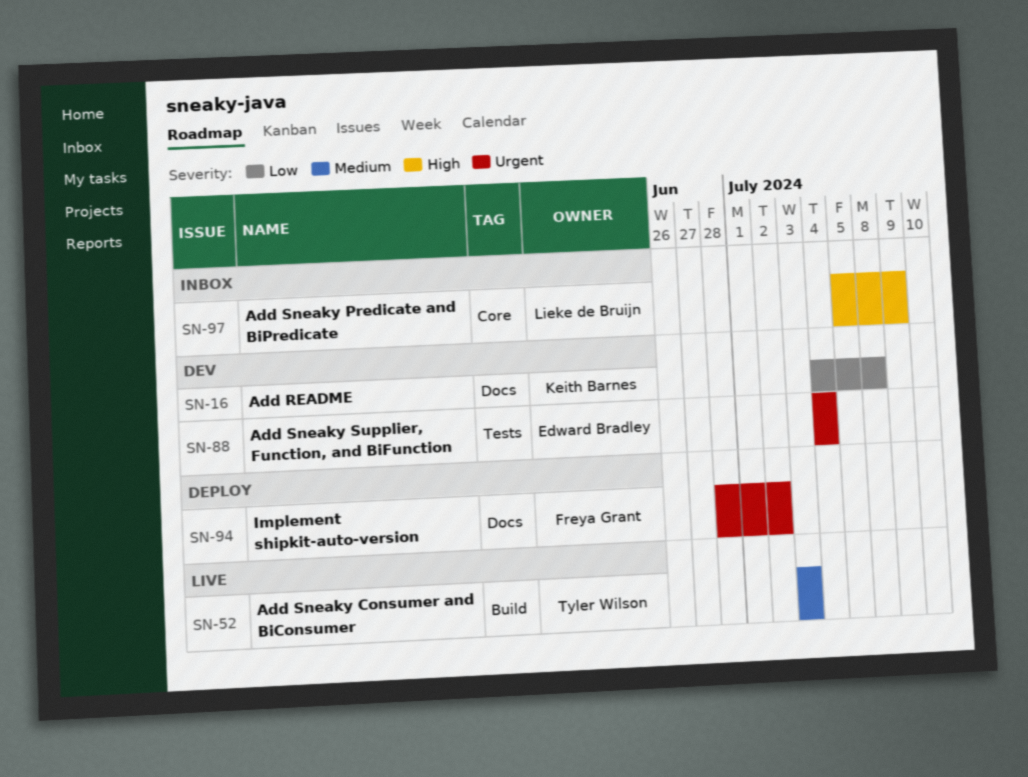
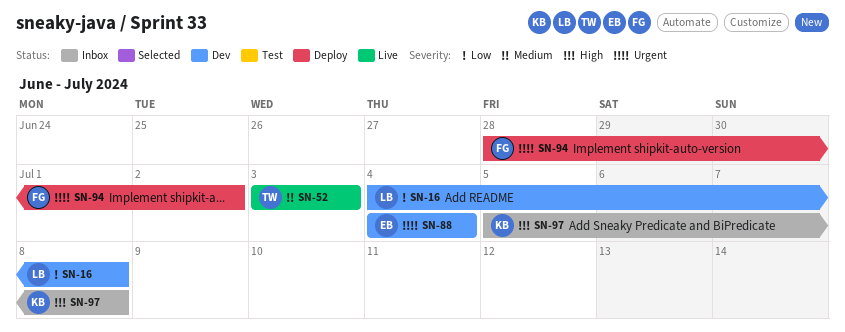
SN-16, owner: Keith Barnes -> Lieke de Bruijn
SN-97, owner: Lieke de Bruijn -> Keith Barnes
SN-97, due: Jul 9 -> Jul 8

